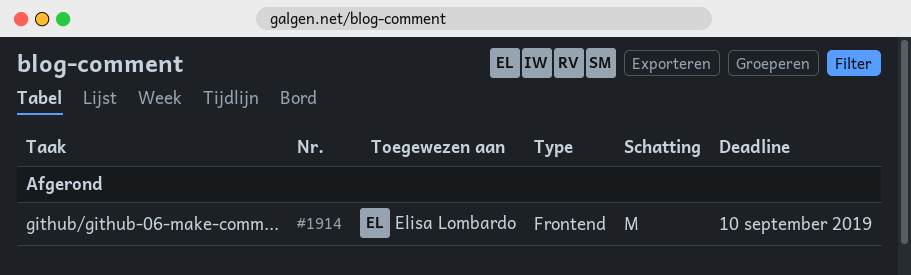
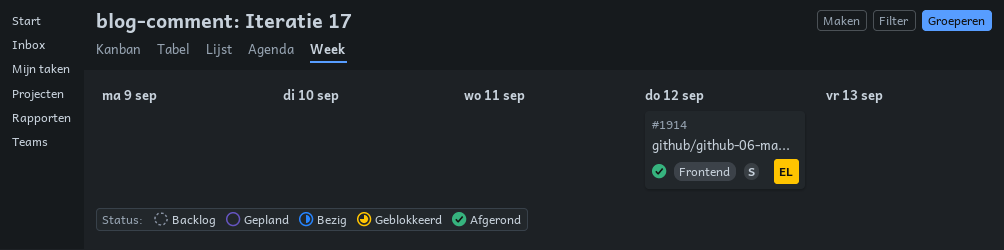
#1914, estimate: M -> S
#1914, due: Sep 10 -> Sep 12

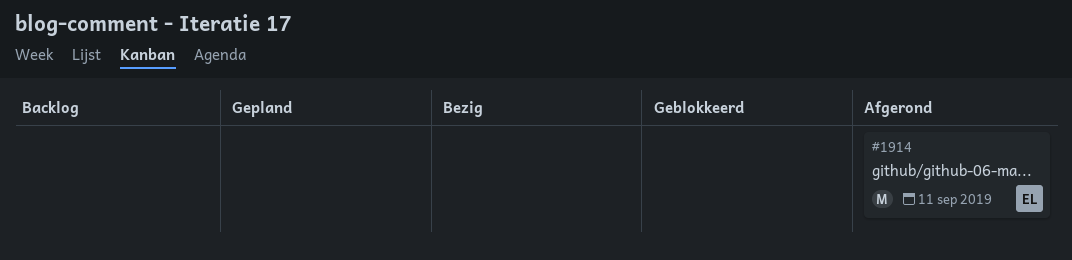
#1914, estimate: S -> M
#1914, due: Sep 12 -> Sep 11

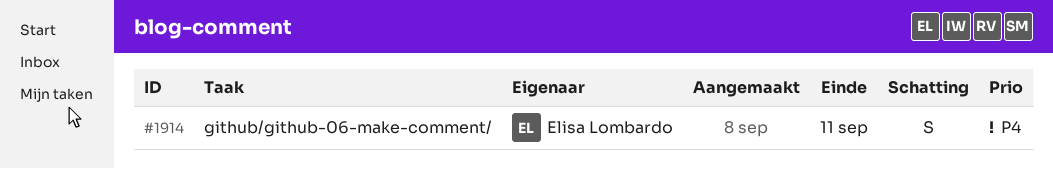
#1914, estimate: M -> S

